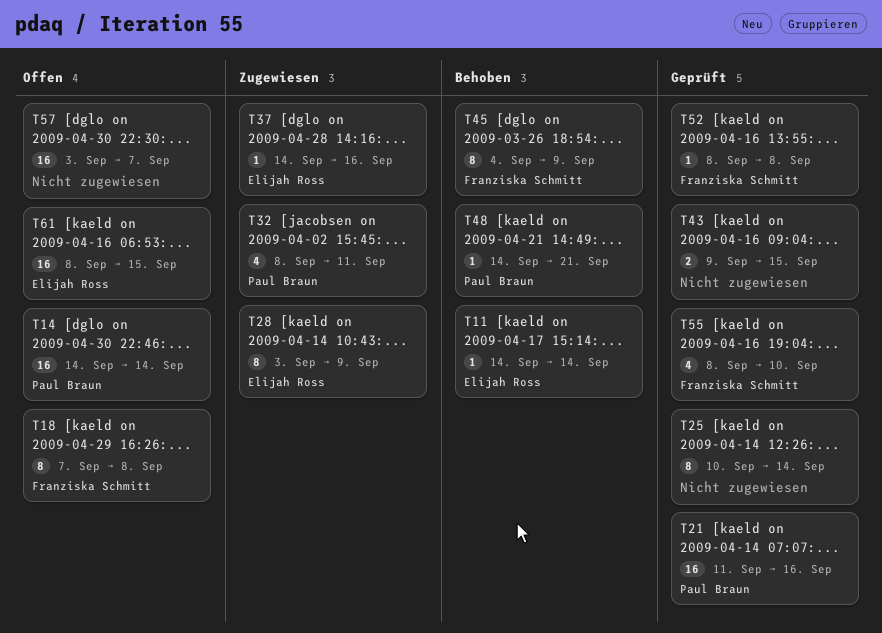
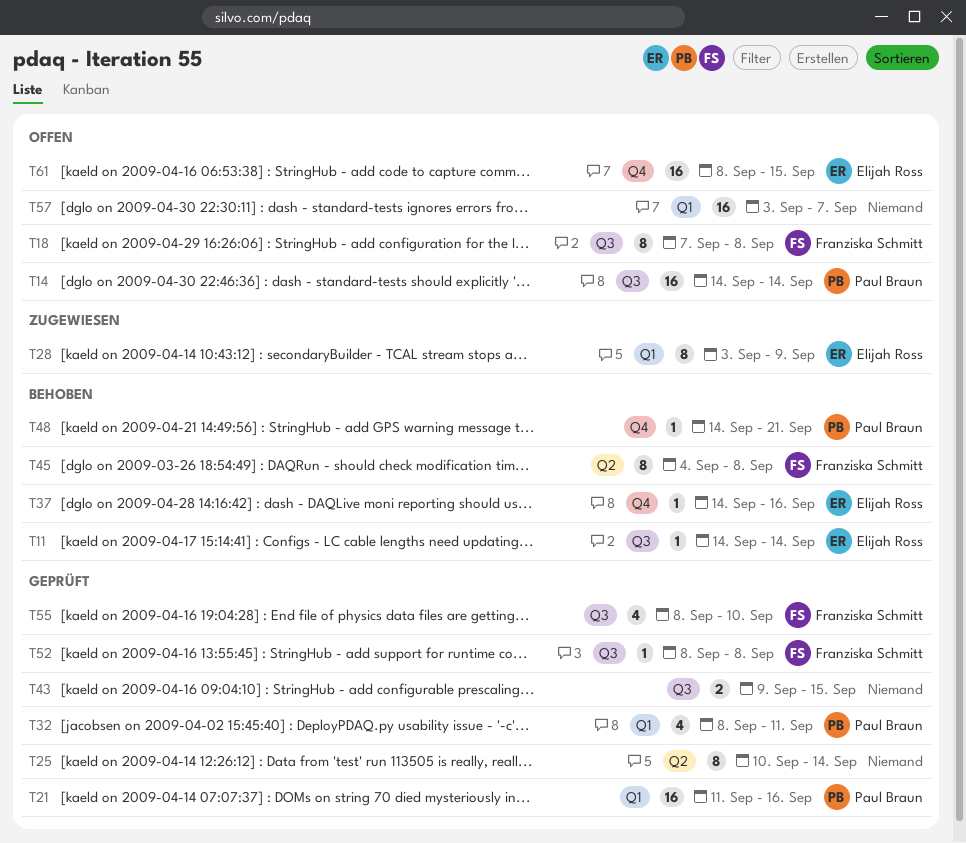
T32, status: Zugewiesen -> Geprüft
T37, status: Zugewiesen -> Behoben
T45, due: Sep 9 -> Sep 8

